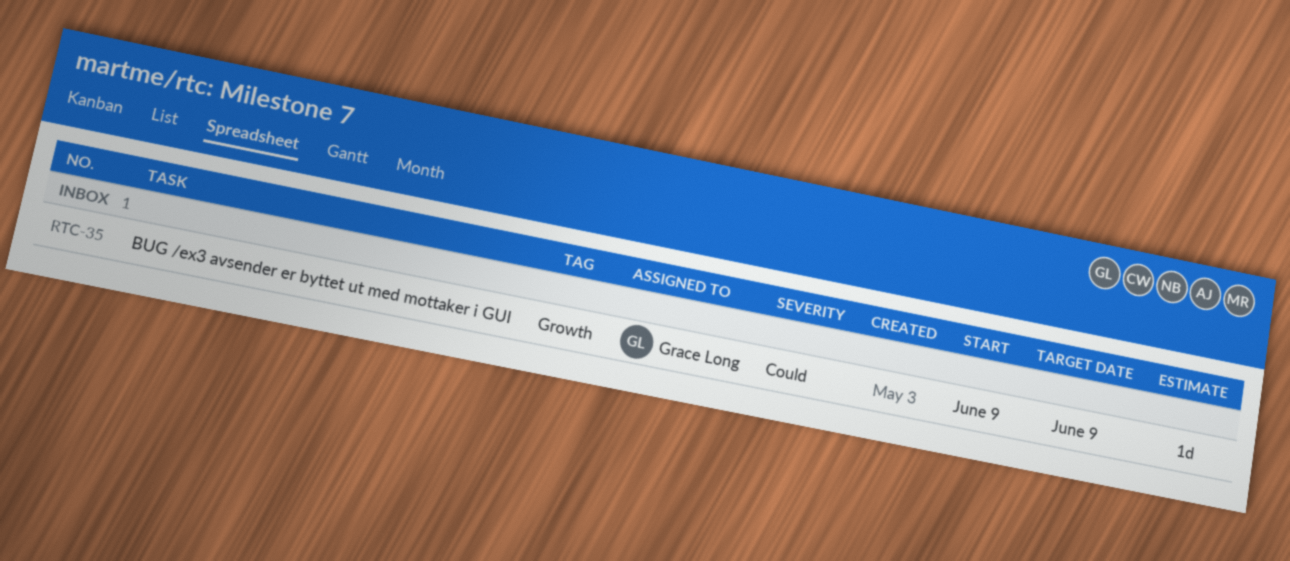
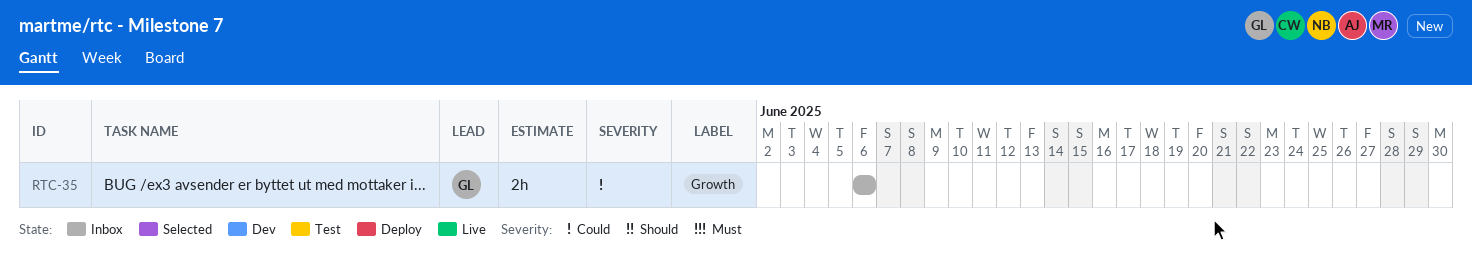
RTC-35, estimate: 1d -> 2h
RTC-35, start: Jun 9 -> Jun 6
RTC-35, due: Jun 9 -> Jun 6

